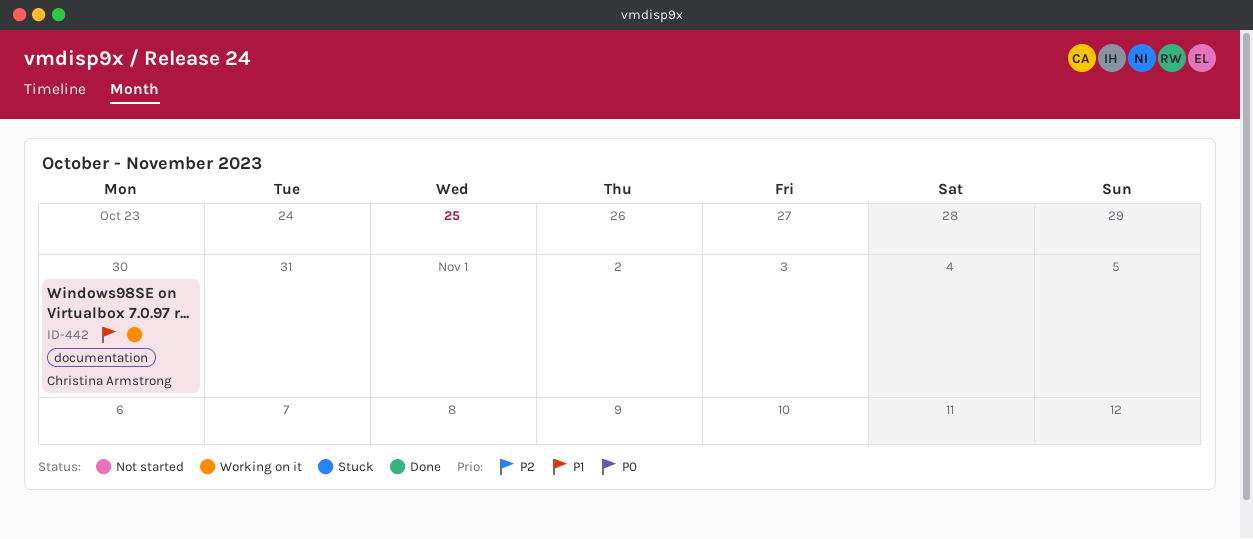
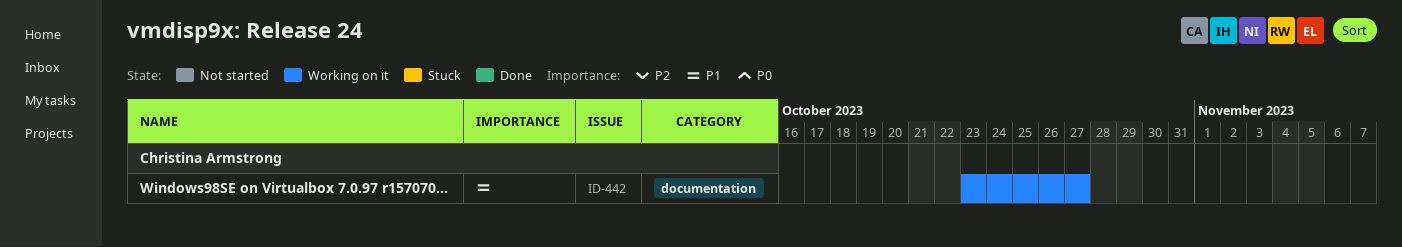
ID-442, due: Oct 30 -> Oct 27

